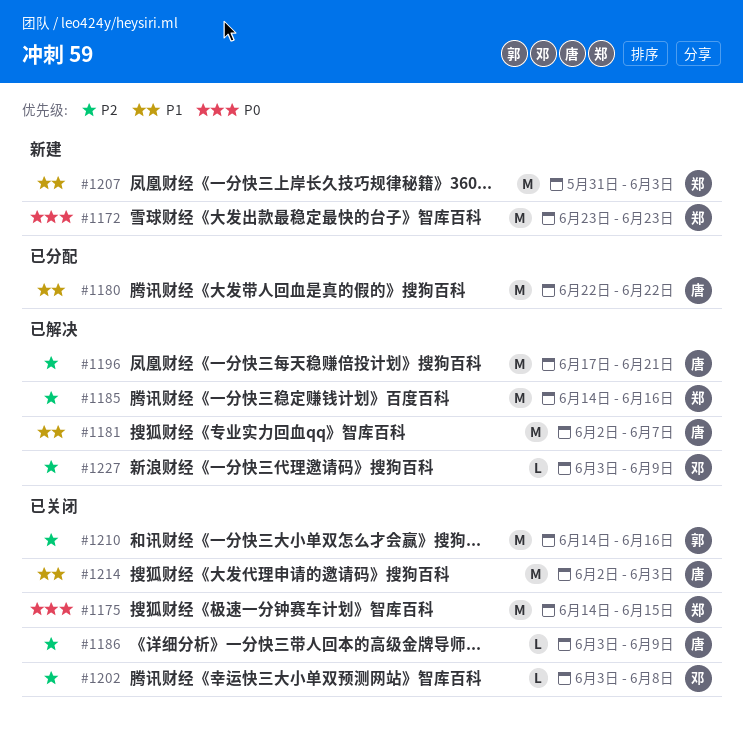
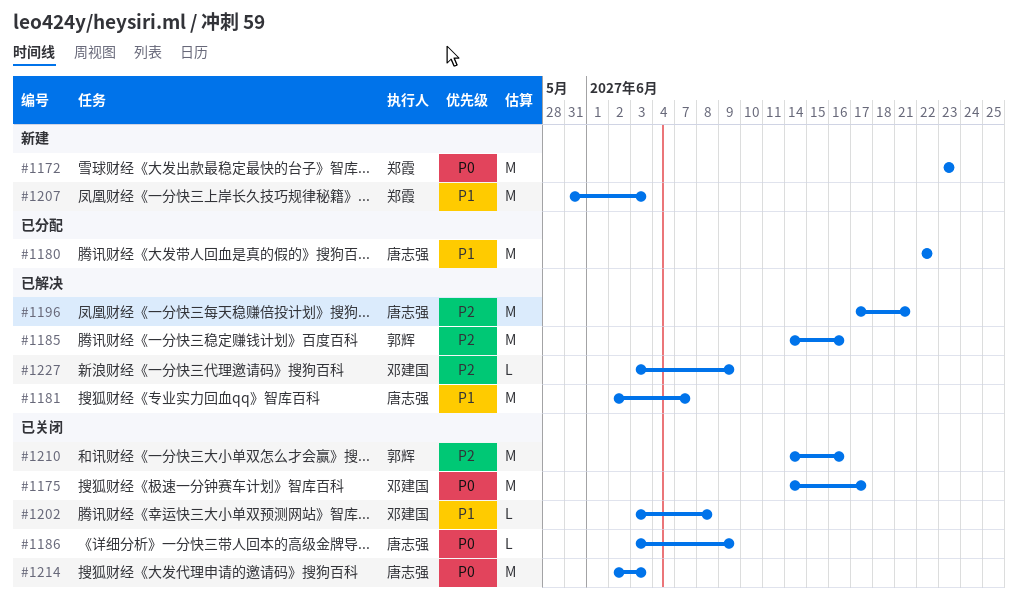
#1175, owner: 郑霞 -> 邓建国
#1175, due: Jun 15 -> Jun 17
#1185, owner: 郑霞 -> 郭辉
#1186, priority: P2 -> P0
#1202, priority: P2 -> P1
#1214, priority: P1 -> P0

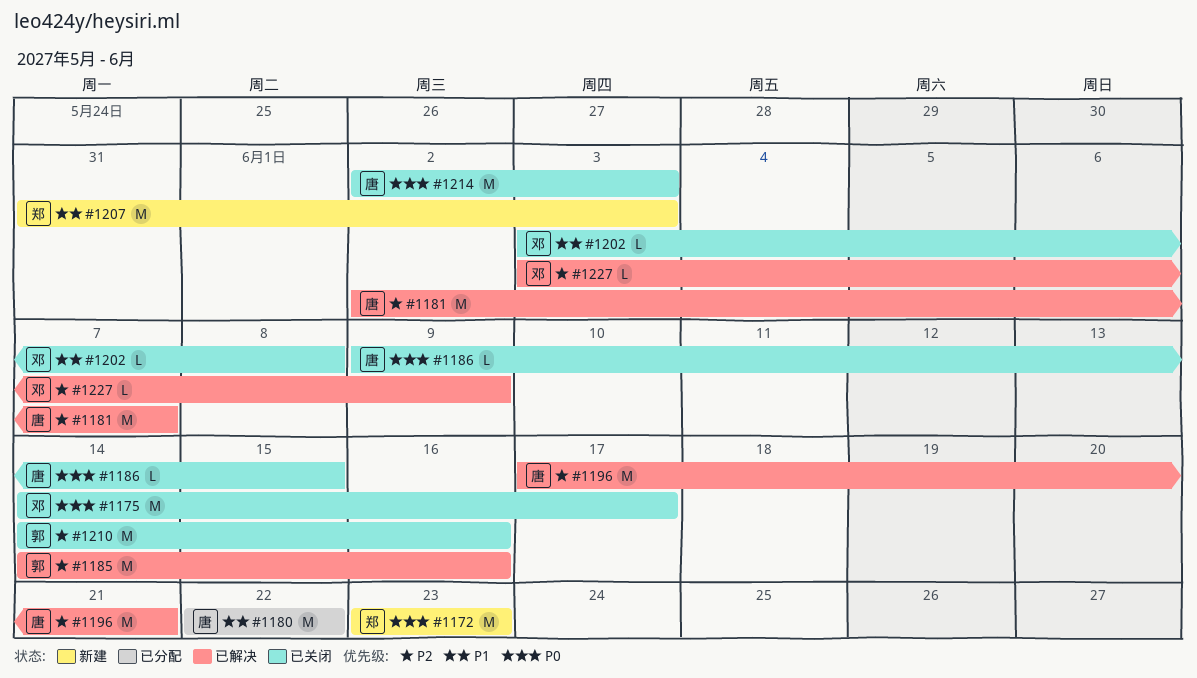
#1181, priority: P1 -> P2
#1186, start: Jun 3 -> Jun 9
#1186, due: Jun 9 -> Jun 15

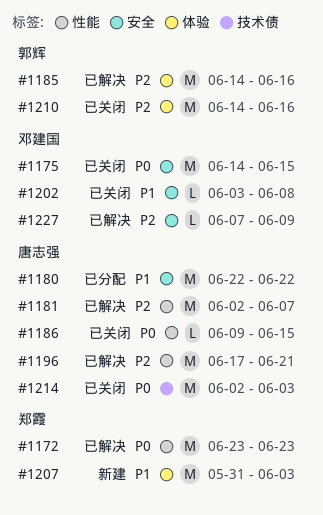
#1172, status: 新建 -> 已解决
#1175, due: Jun 17 -> Jun 15
#1227, start: Jun 3 -> Jun 7

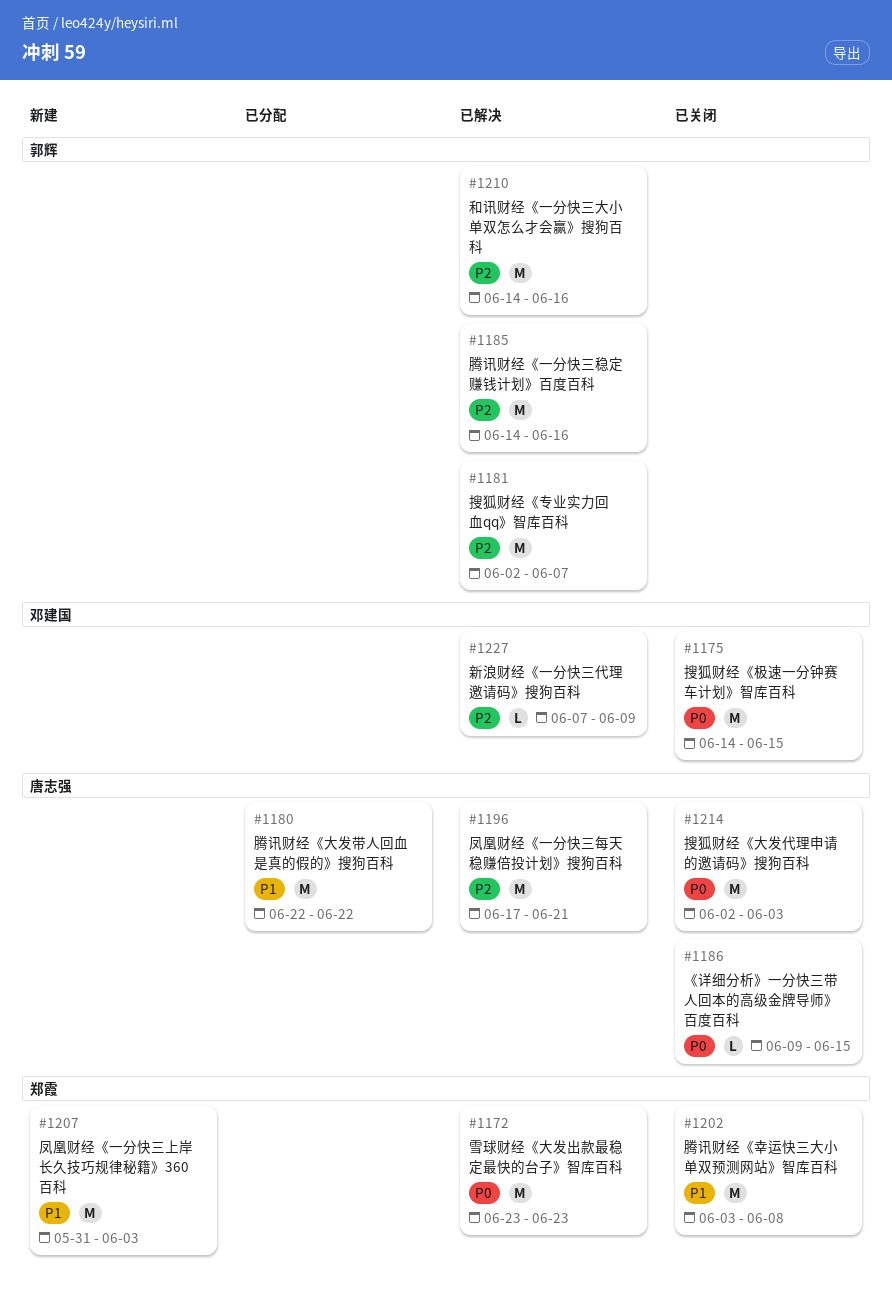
#1181, owner: 唐志强 -> 郭辉
#1202, owner: 邓建国 -> 郑霞
#1202, estimate: L -> M
#1210, status: 已关闭 -> 已解决

